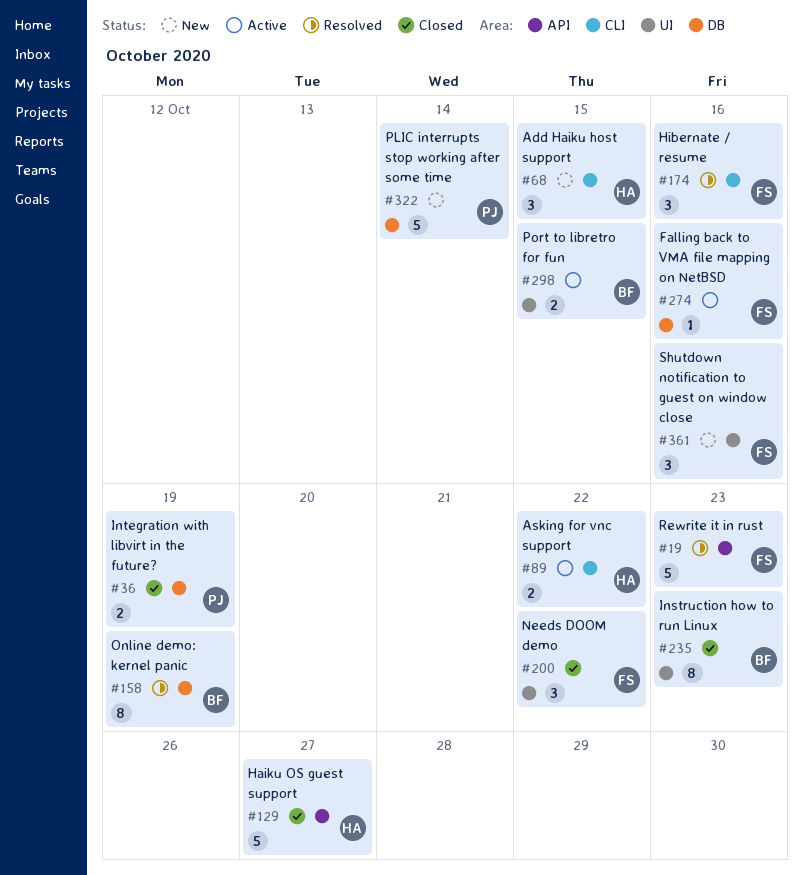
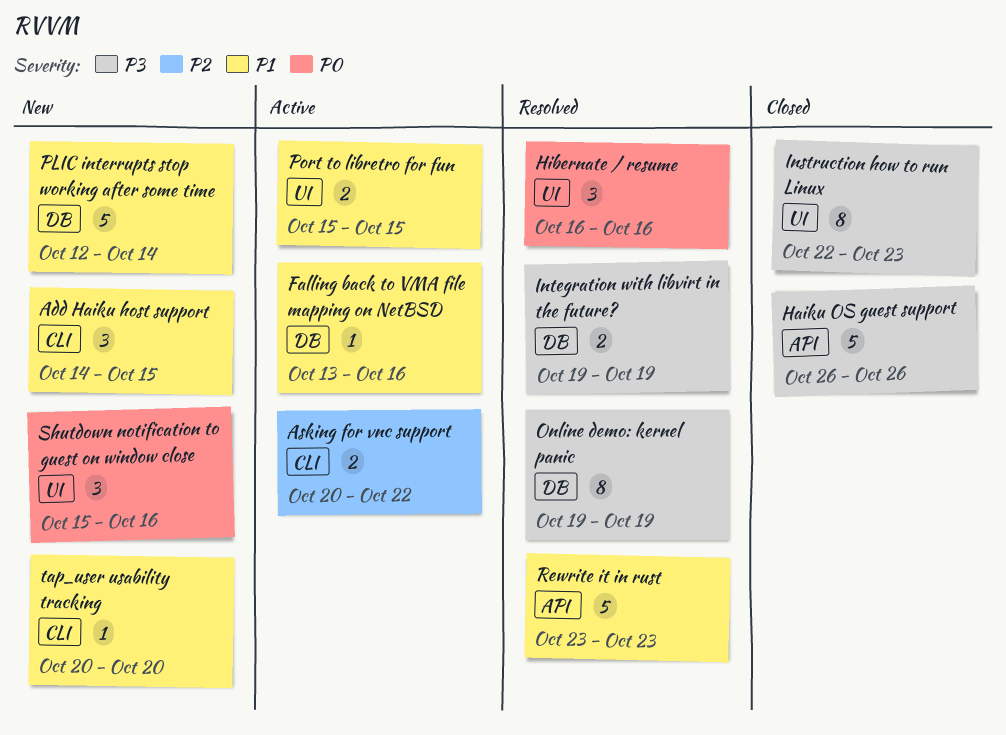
Haiku OS guest support, due: Oct 27 -> Oct 26
Hibernate / resume, label: CLI -> UI
Integration with libvirt in the future?, status: Closed -> Resolved
Needs DOOM demo: present -> none
tap_user usability tracking: none -> present

